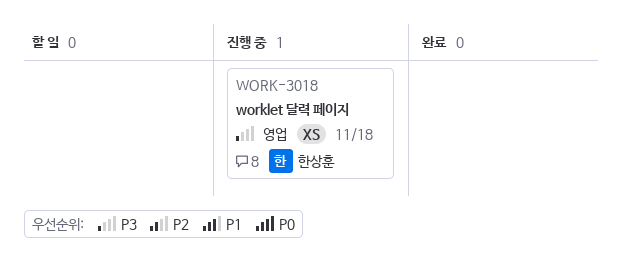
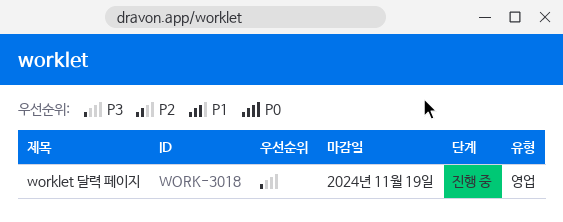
WORK-3018, due: Nov 18 -> Nov 19

